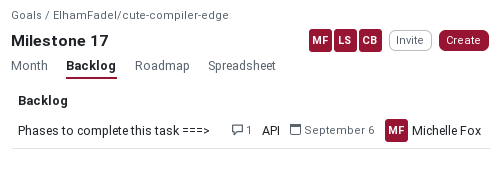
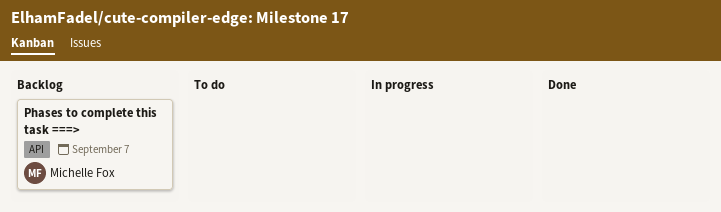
Phases to complete this task ===>, due: Sep 6 -> Sep 7

